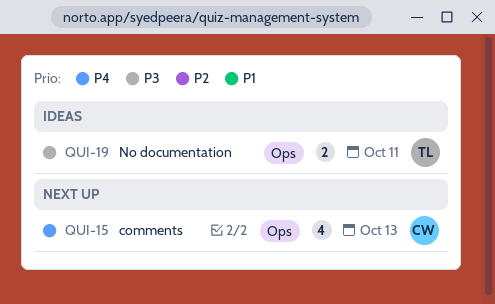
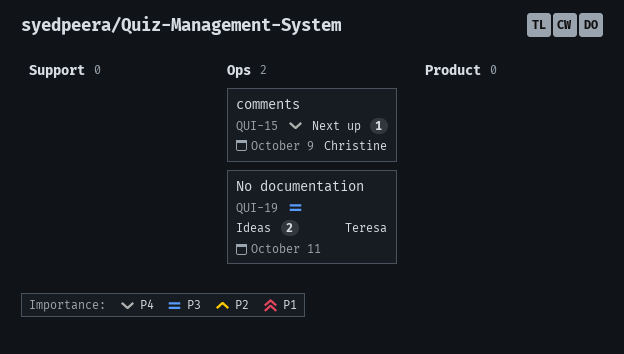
QUI-15, estimate: 4 -> 1
QUI-15, due: Oct 13 -> Oct 9

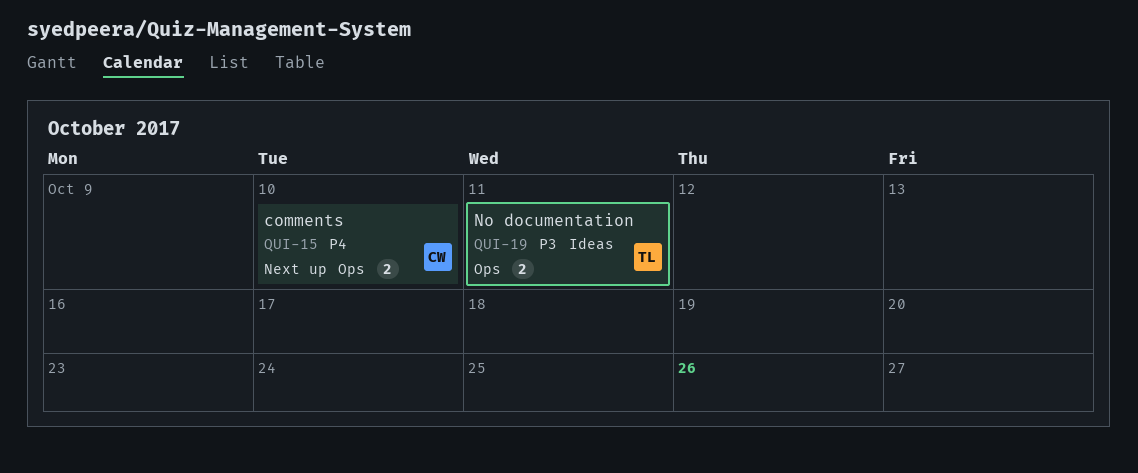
QUI-15, estimate: 1 -> 2
QUI-15, due: Oct 9 -> Oct 10

